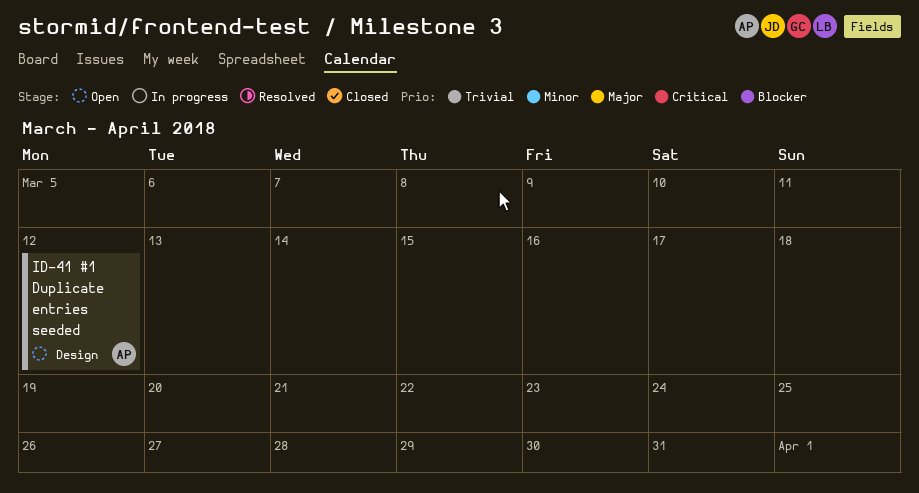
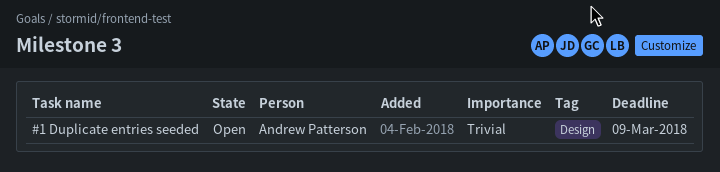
#1 Duplicate entries seeded, due: Mar 12 -> Mar 9

